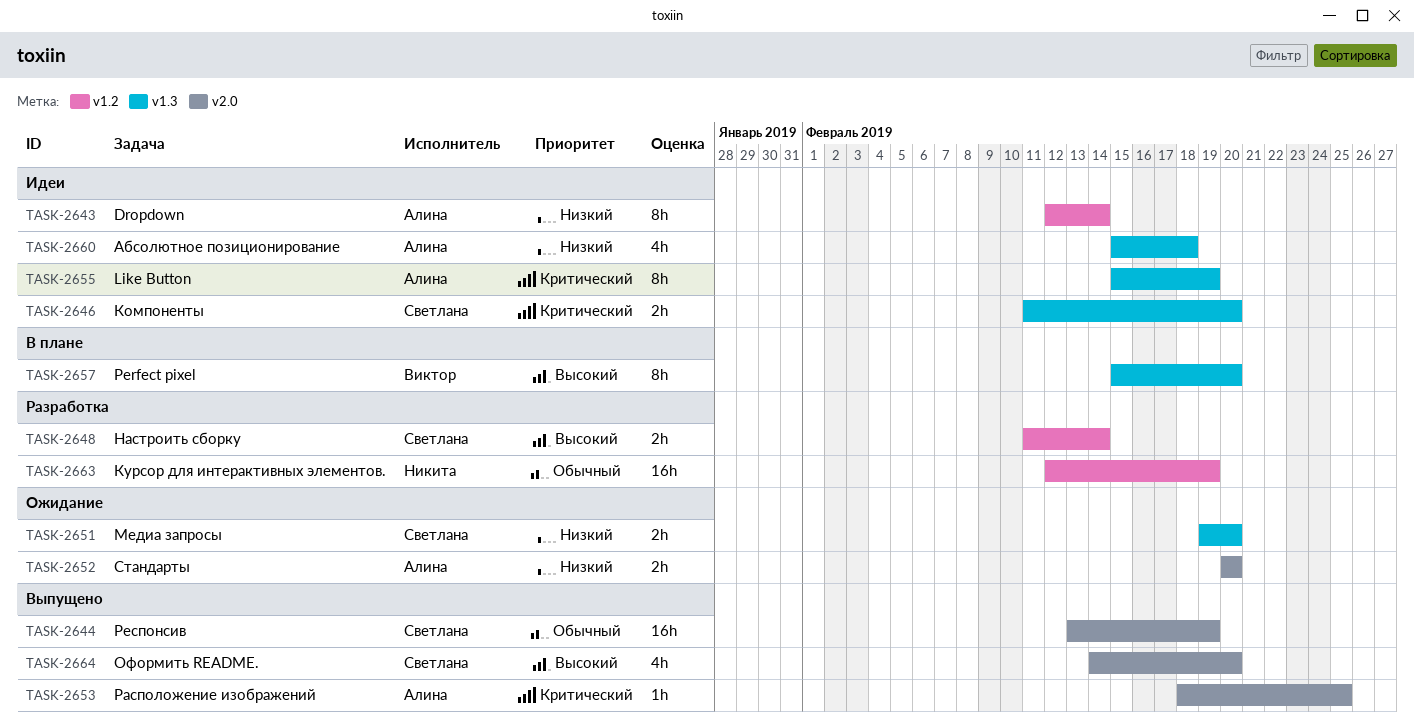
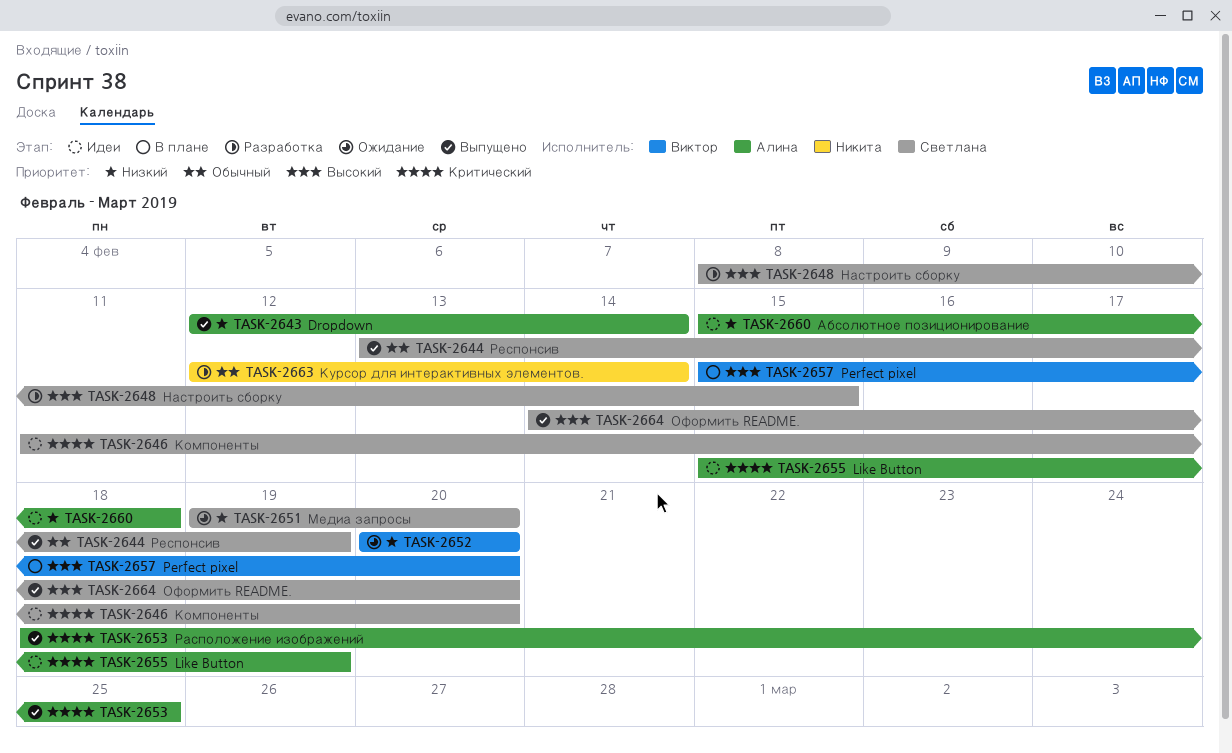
TASK-2643, status: Идеи -> Выпущено
TASK-2648, start: Feb 11 -> Feb 8
TASK-2648, due: Feb 14 -> Feb 15
TASK-2652, owner: Алина -> Виктор
TASK-2663, due: Feb 19 -> Feb 14

